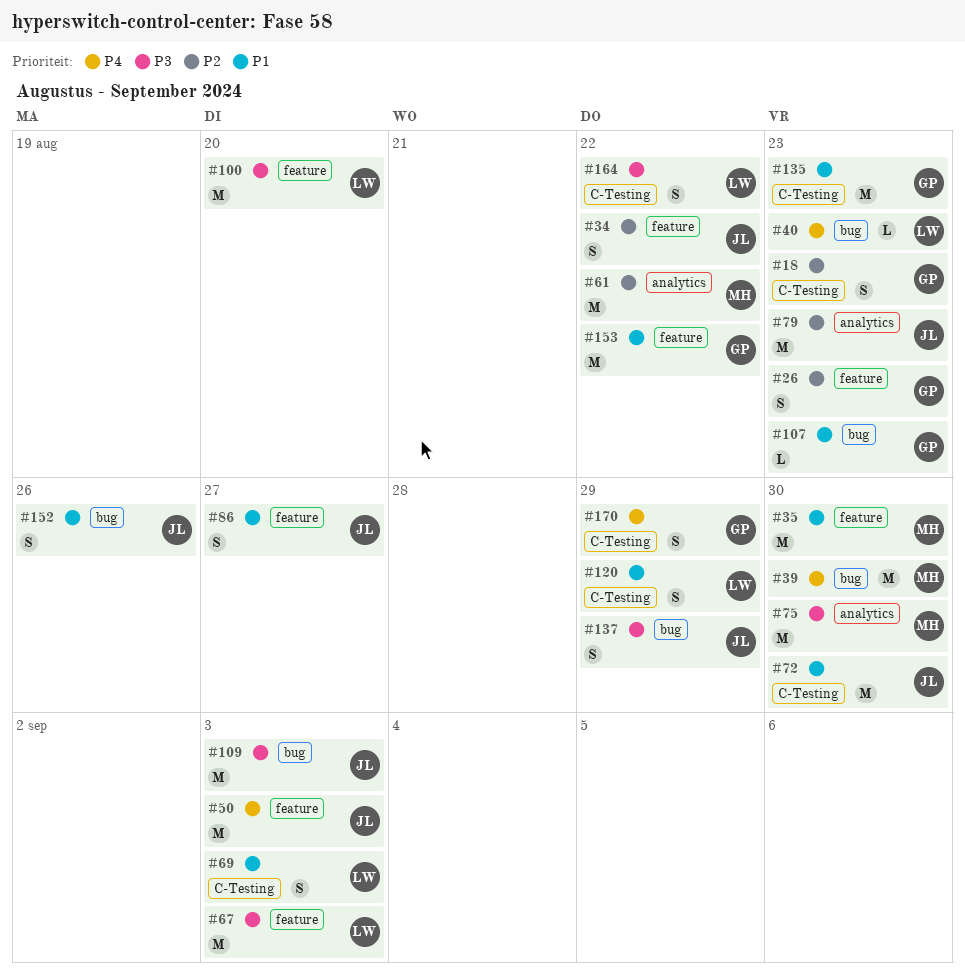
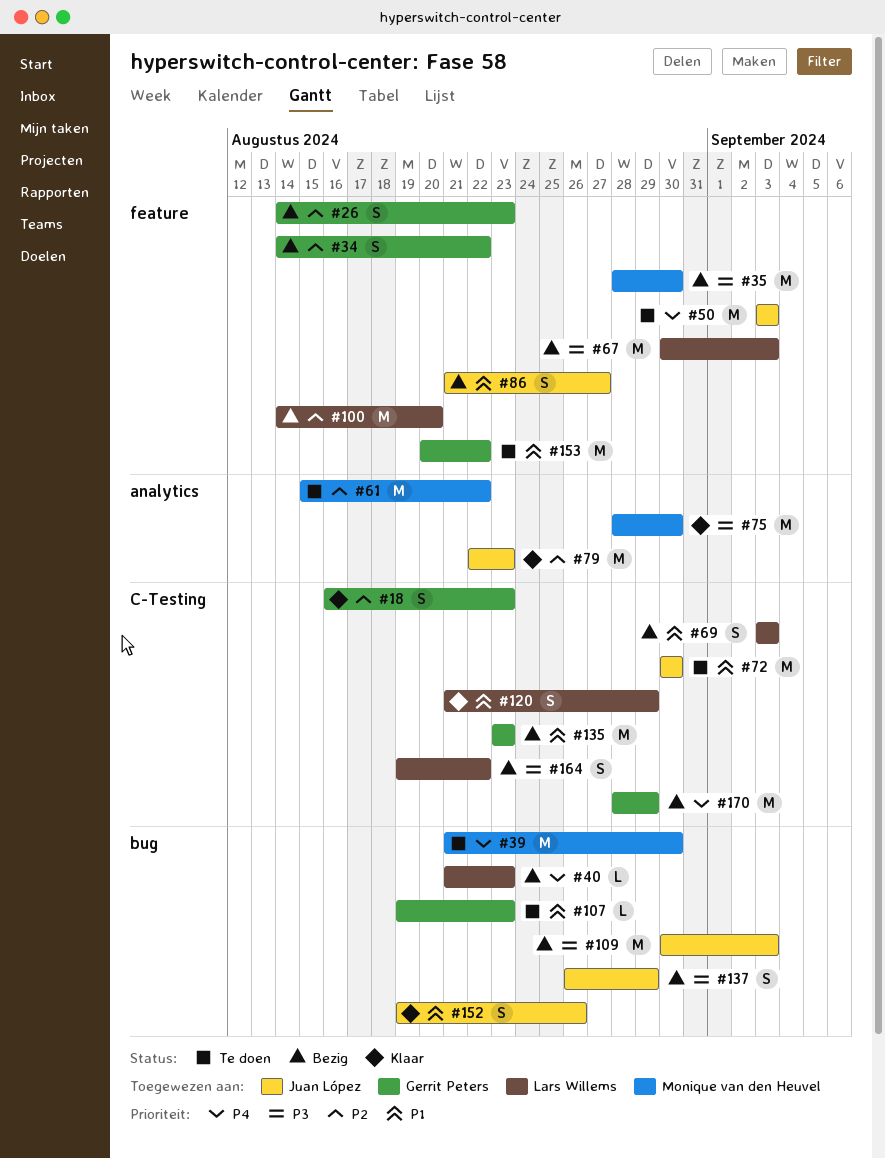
#34, owner: Juan López -> Gerrit Peters
#35, priority: P1 -> P3
#100, priority: P3 -> P2
#170, estimate: S -> M

